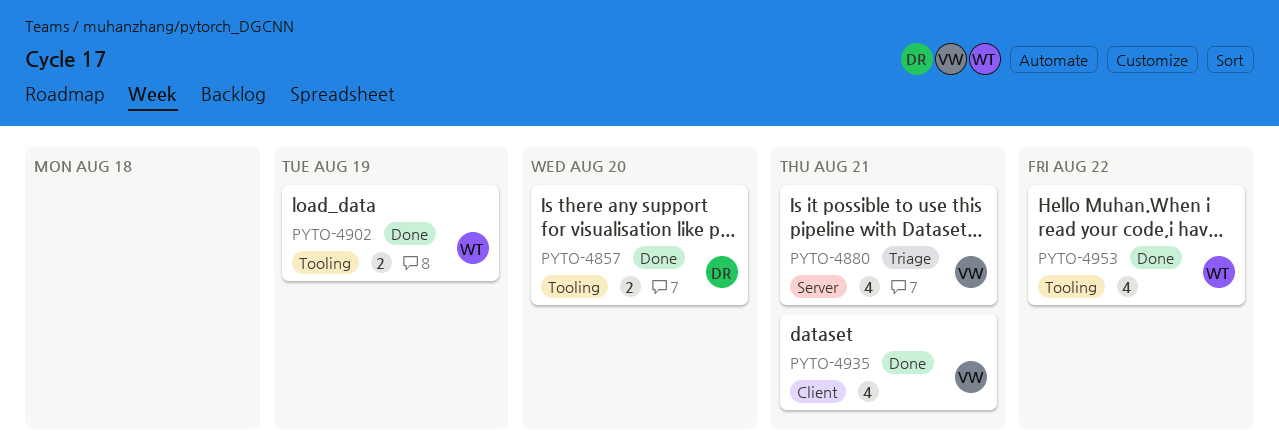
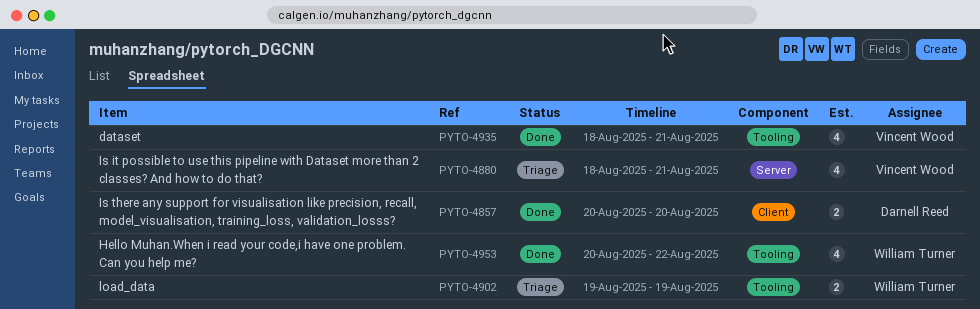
PYTO-4857, label: Tooling -> Client
PYTO-4902, status: Done -> Triage
PYTO-4935, label: Client -> Tooling

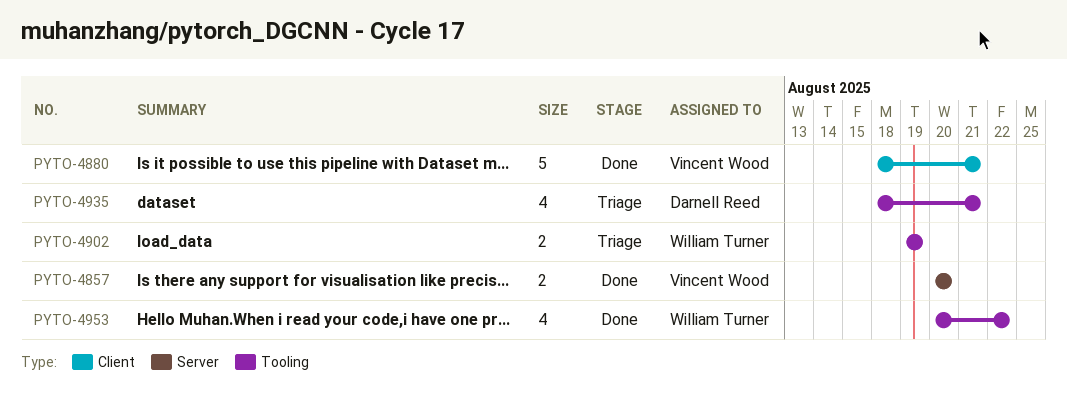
PYTO-4857, owner: Darnell Reed -> Vincent Wood
PYTO-4857, label: Client -> Server
PYTO-4880, status: Triage -> Done
PYTO-4880, label: Server -> Client
PYTO-4880, estimate: 4 -> 5
PYTO-4935, status: Done -> Triage
PYTO-4935, owner: Vincent Wood -> Darnell Reed

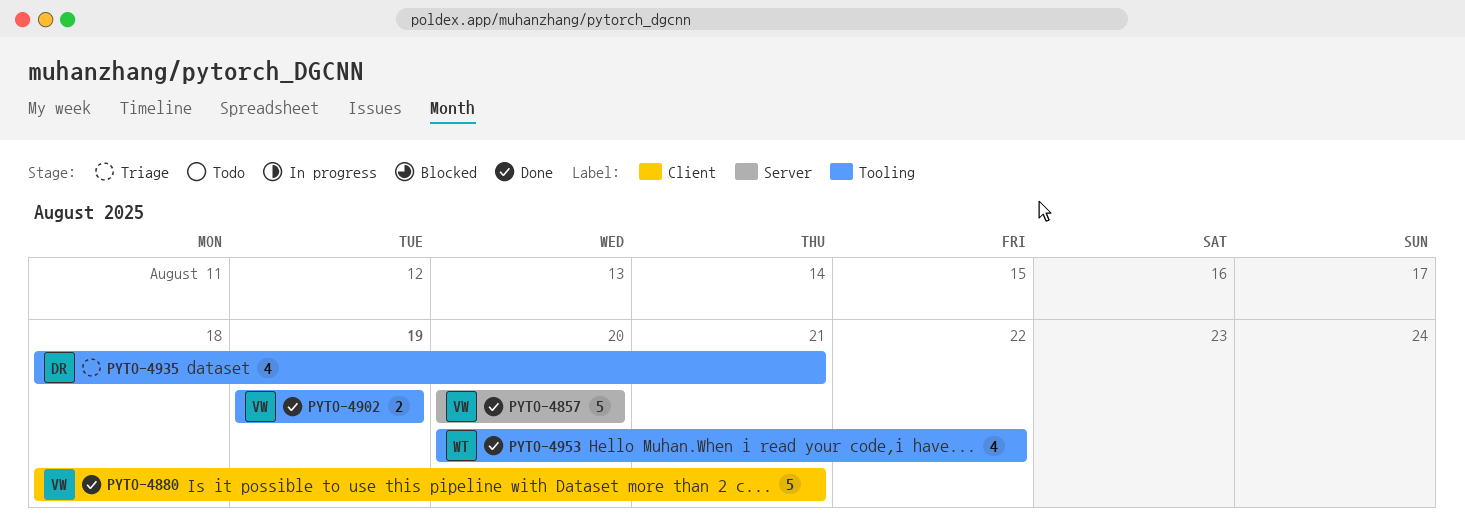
PYTO-4857, estimate: 2 -> 5
PYTO-4902, status: Triage -> Done
PYTO-4902, owner: William Turner -> Vincent Wood

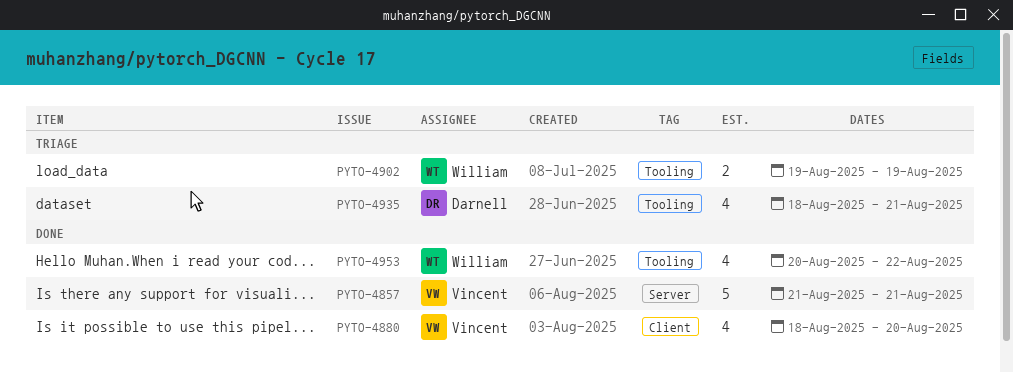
PYTO-4857, start: Aug 20 -> Aug 21
PYTO-4857, due: Aug 20 -> Aug 21
PYTO-4880, estimate: 5 -> 4
PYTO-4880, due: Aug 21 -> Aug 20
PYTO-4902, status: Done -> Triage
PYTO-4902, owner: Vincent -> William

